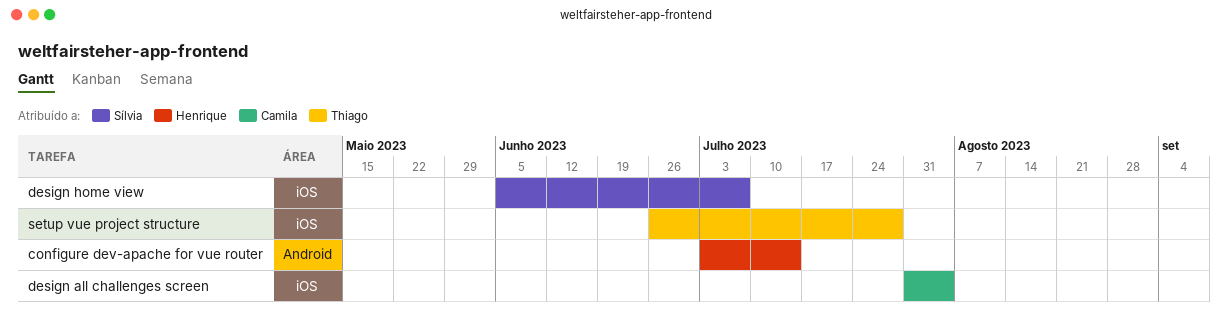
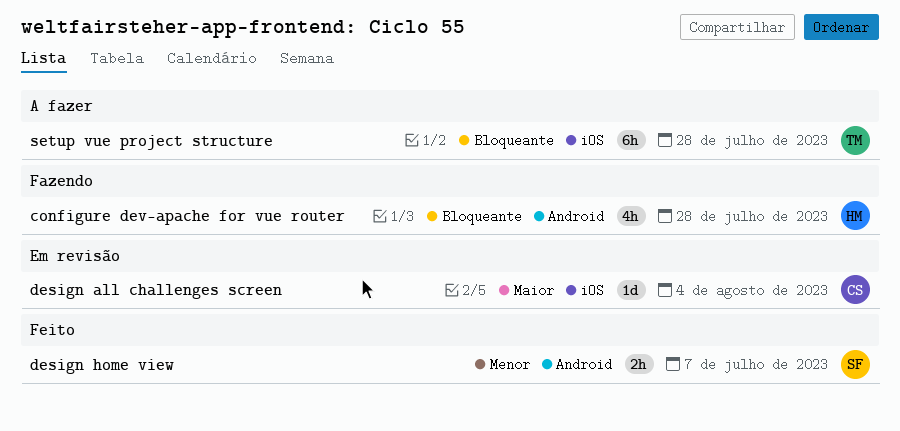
configure dev-apache for vue router, due: Jul 14 -> Jul 28
design home view, label: iOS -> Android

